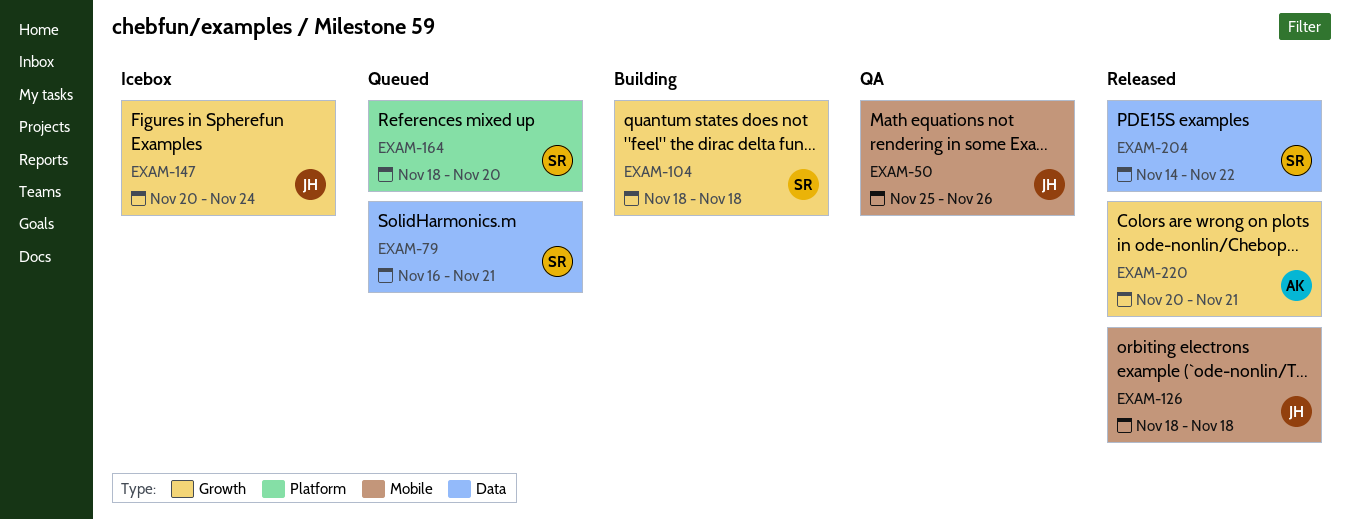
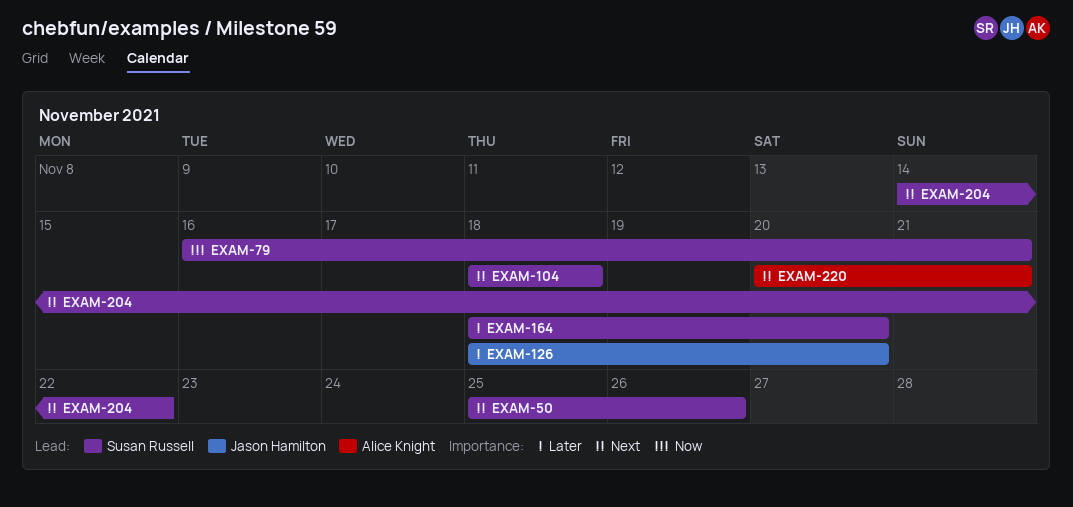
EXAM-50, owner: Jason Hamilton -> Susan Russell
EXAM-126, due: Nov 18 -> Nov 20
EXAM-147: present -> none

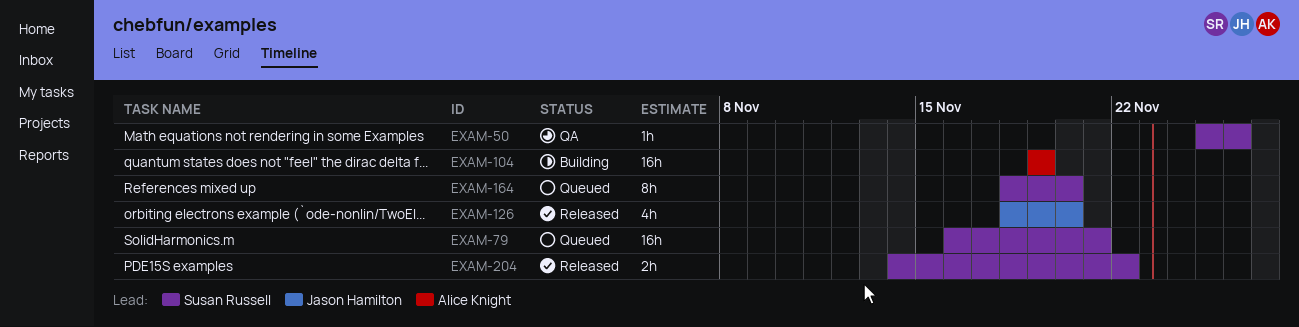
EXAM-104, owner: Susan Russell -> Alice Knight
EXAM-104, start: Nov 18 -> Nov 19
EXAM-104, due: Nov 18 -> Nov 19
EXAM-220: present -> none

